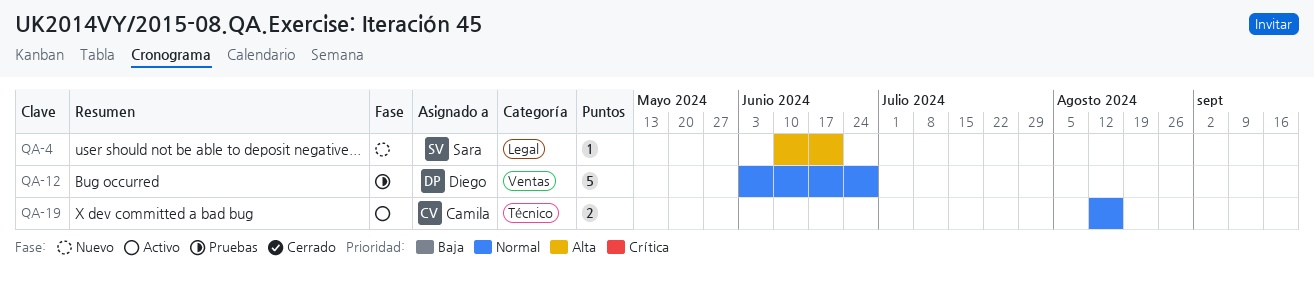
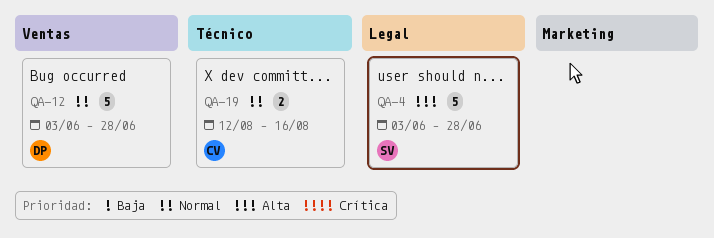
QA-4, estimate: 1 -> 5
QA-4, start: Jun 10 -> Jun 3
QA-4, due: Jun 21 -> Jun 28

